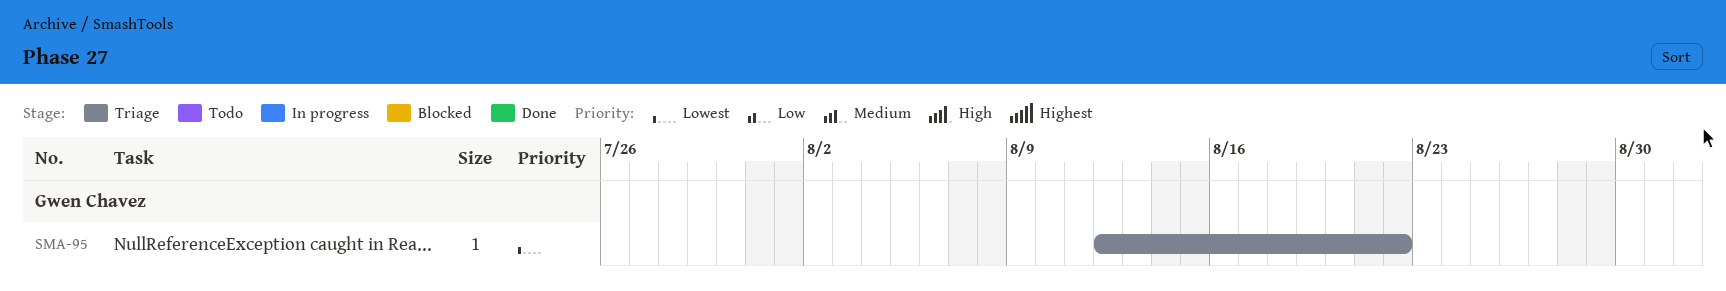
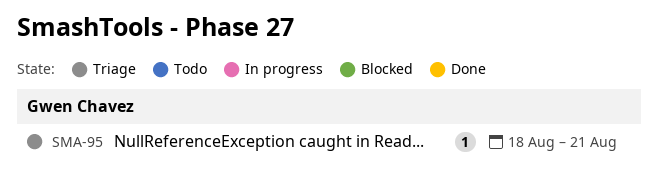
SMA-95, start: Aug 12 -> Aug 18
SMA-95, due: Aug 22 -> Aug 21

